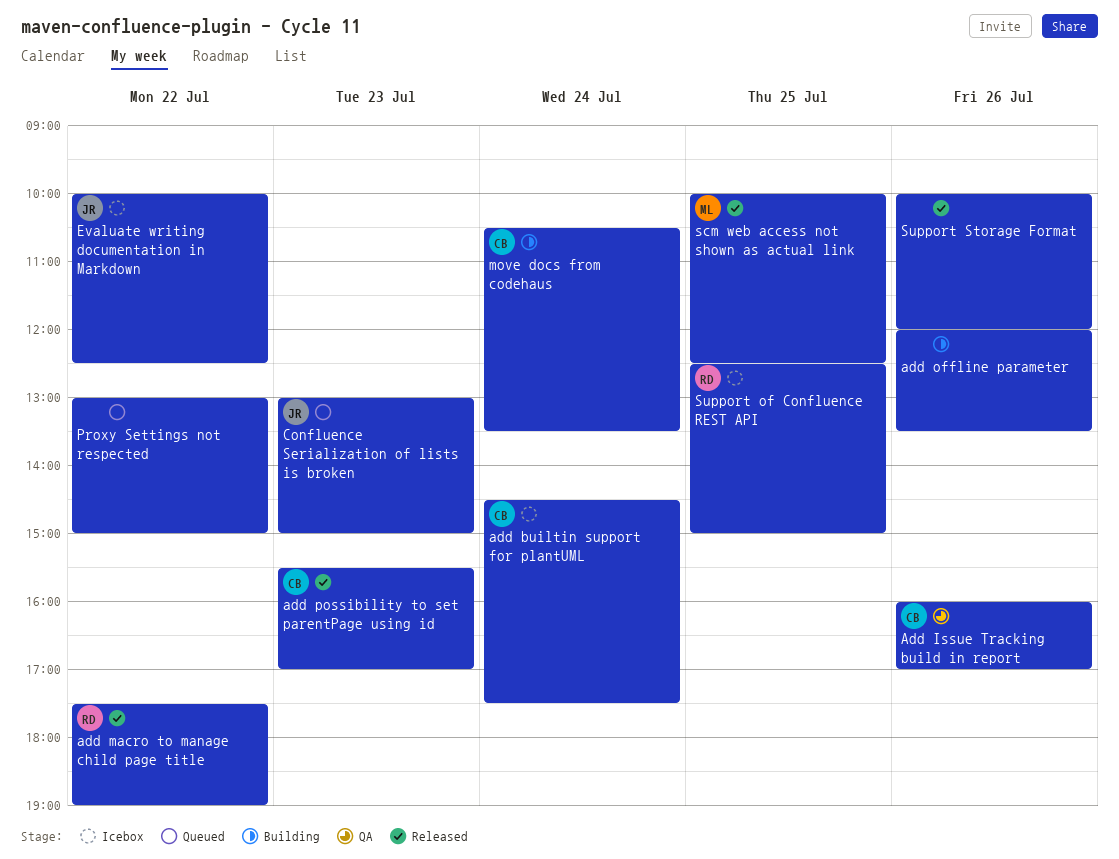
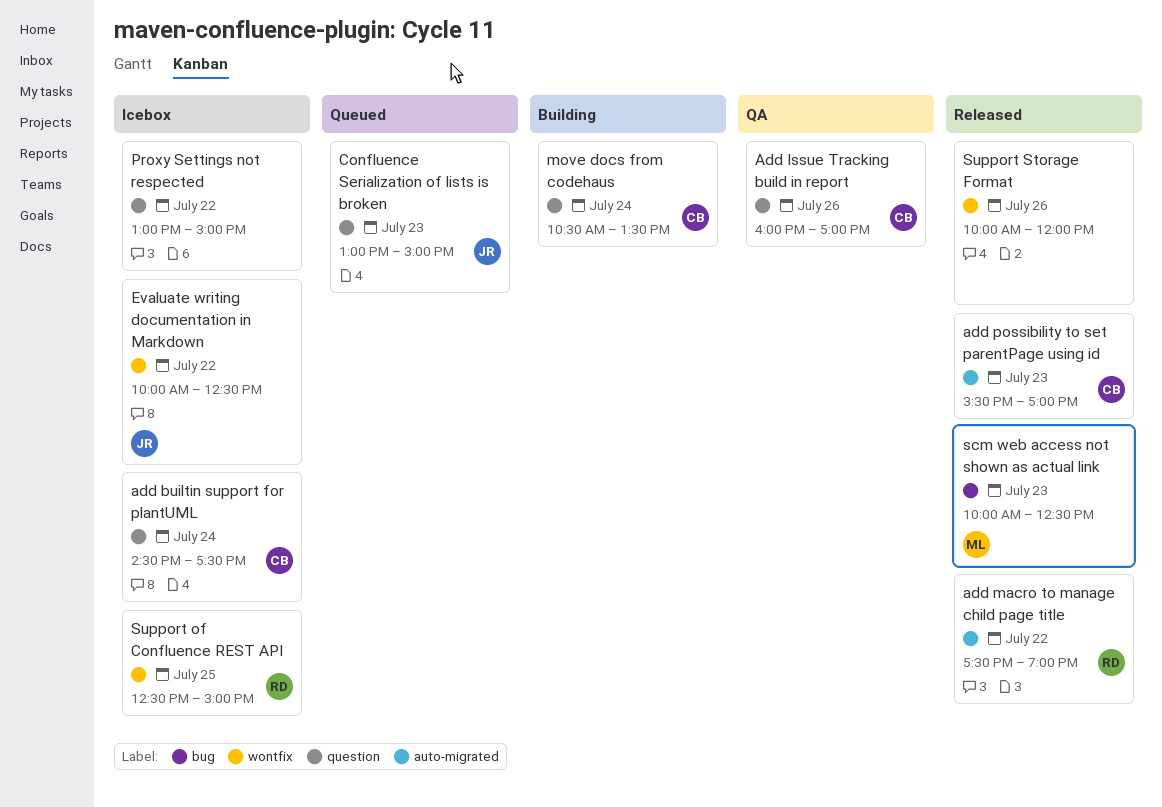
add offline parameter: present -> none
Proxy Settings not respected, status: Queued -> Icebox
scm web access not shown as actual link, day: Jul 25 -> Jul 23

